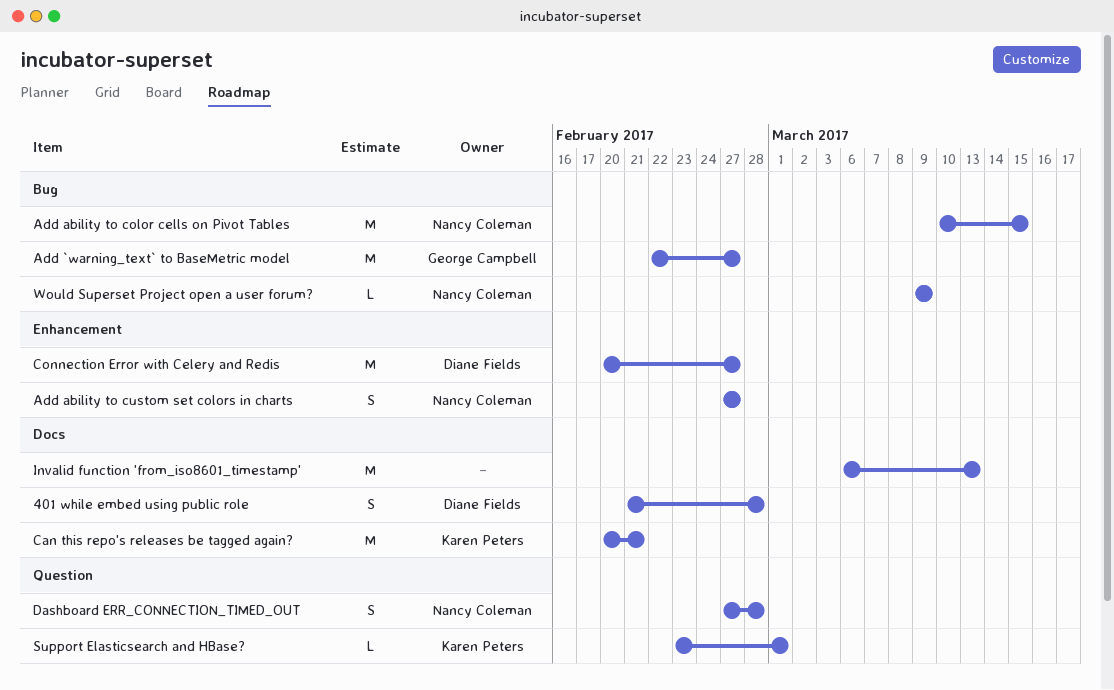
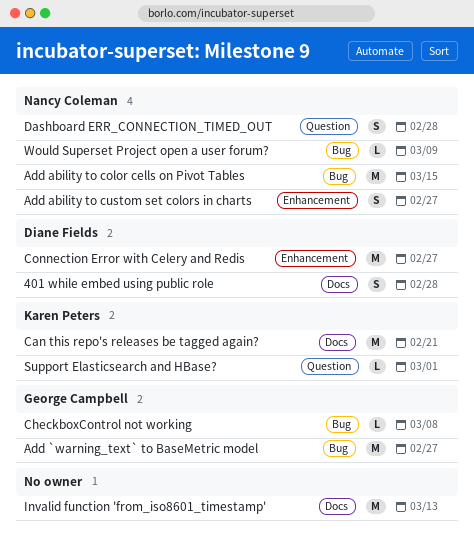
CheckboxControl not working: none -> present

